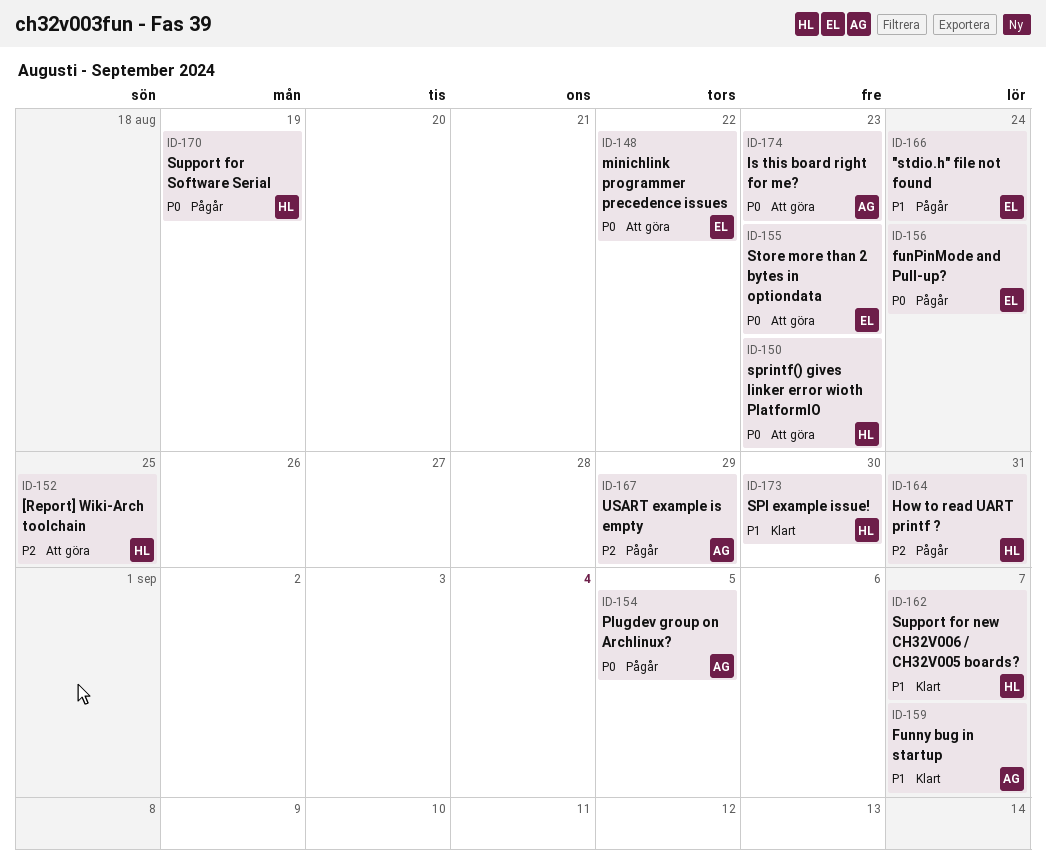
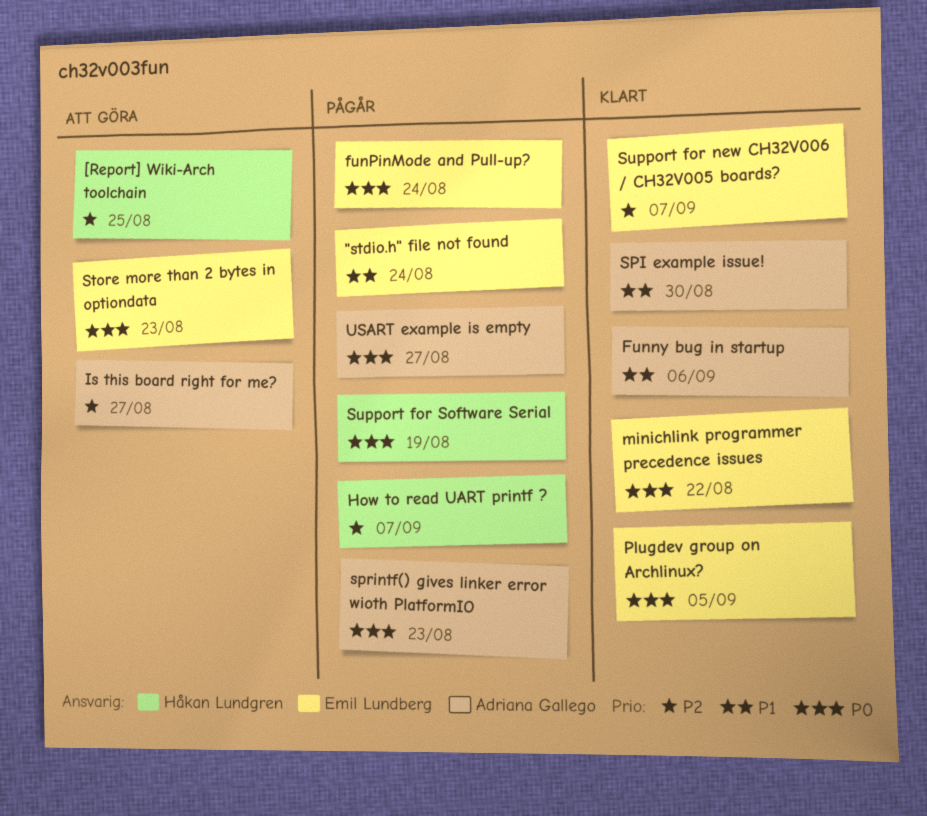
Funny bug in startup, due: Sep 7 -> Sep 6
How to read UART printf ?, due: Aug 31 -> Sep 7
Is this board right for me?, priority: P0 -> P2
Is this board right for me?, due: Aug 23 -> Aug 27
minichlink programmer precedence issues, status: Att göra -> Klart
Plugdev group on Archlinux?, status: Pågår -> Klart
Plugdev group on Archlinux?, owner: Adriana Gallego -> Emil Lundberg
SPI example issue!, owner: Håkan Lundgren -> Adriana Gallego
sprintf() gives linker error wioth PlatformIO, status: Att göra -> Pågår
sprintf() gives linker error wioth PlatformIO, owner: Håkan Lundgren -> Adriana Gallego
Support for new CH32V006 / CH32V005 boards?, owner: Håkan Lundgren -> Emil Lundberg
Support for new CH32V006 / CH32V005 boards?, priority: P1 -> P2
USART example is empty, priority: P2 -> P0
USART example is empty, due: Aug 29 -> Aug 27

